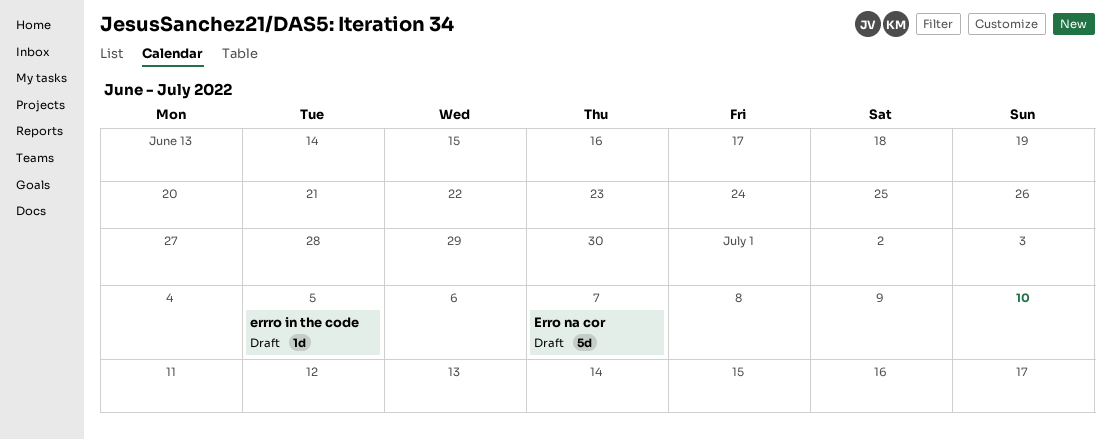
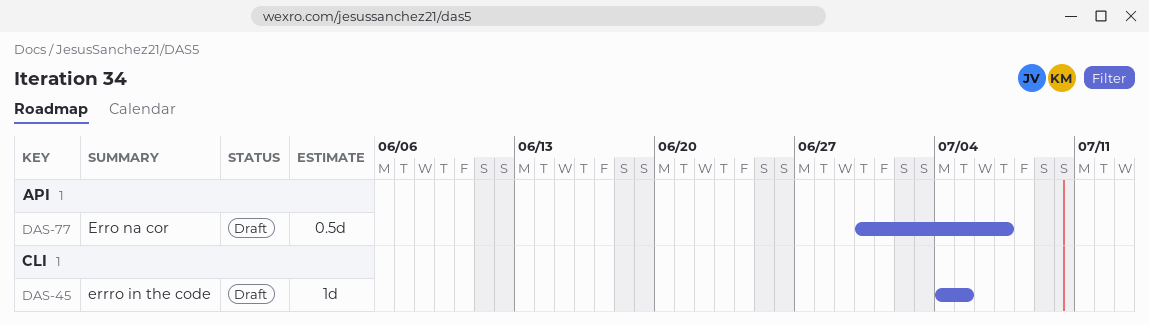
Erro na cor, estimate: 5d -> 0.5d

